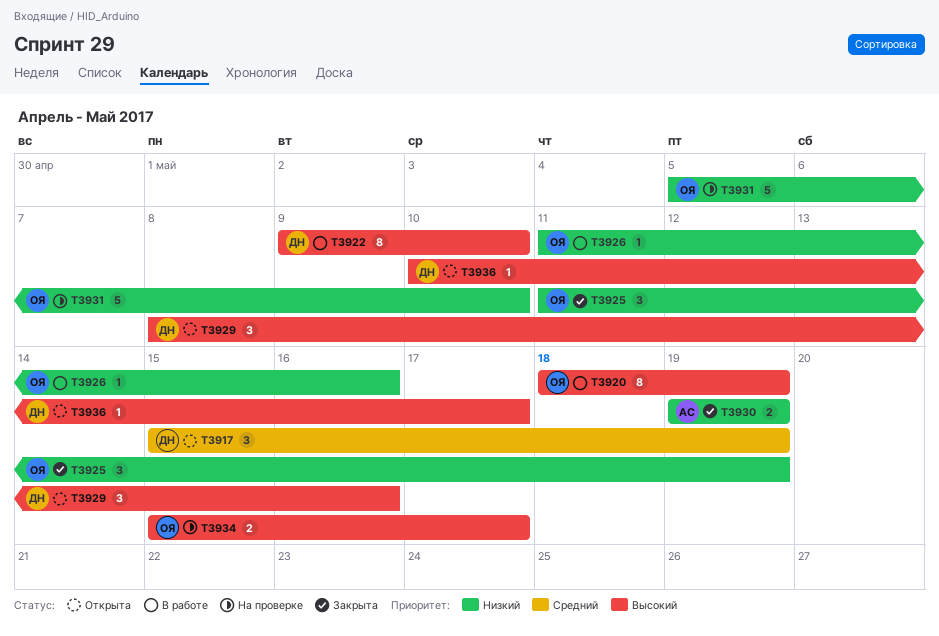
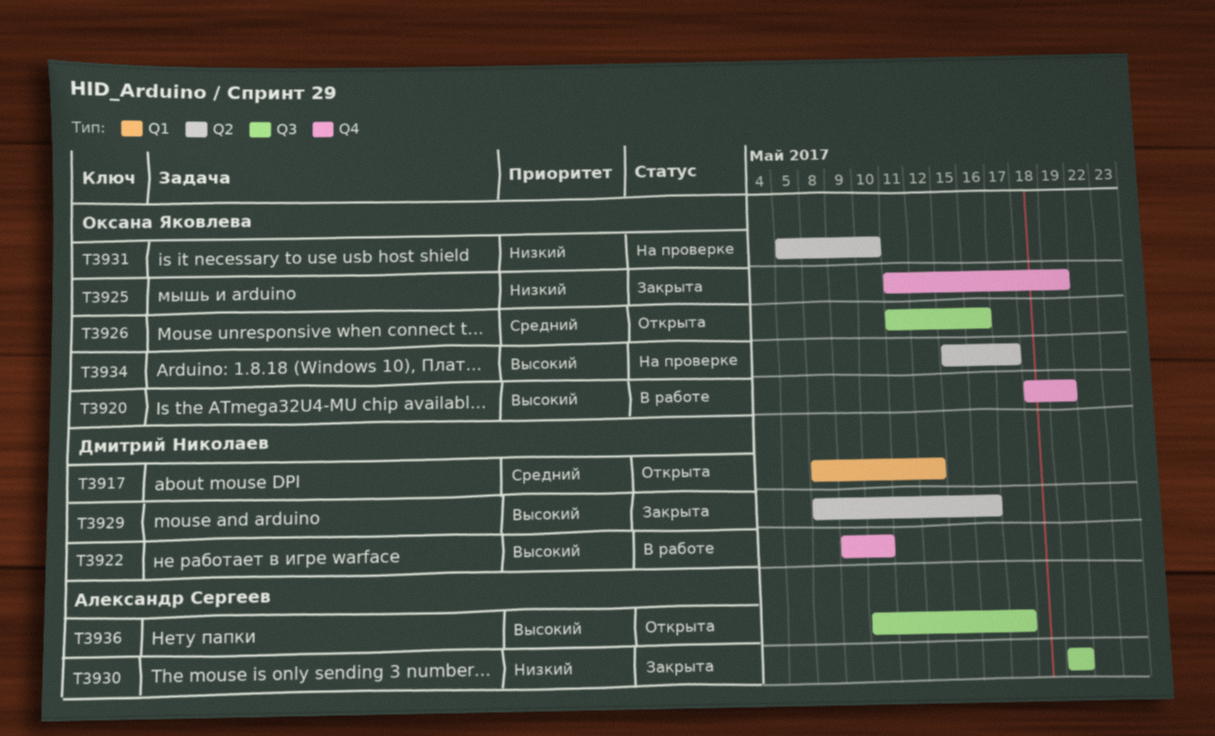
T3917, start: May 15 -> May 8
T3917, due: May 19 -> May 12
T3926, status: В работе -> Открыта
T3926, priority: Низкий -> Средний
T3929, status: Открыта -> Закрыта
T3936, owner: Дмитрий Николаев -> Александр Сергеев

